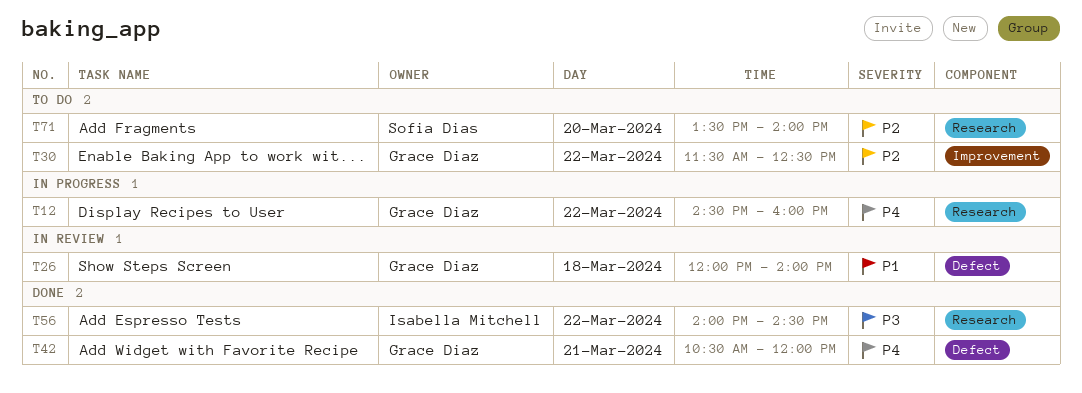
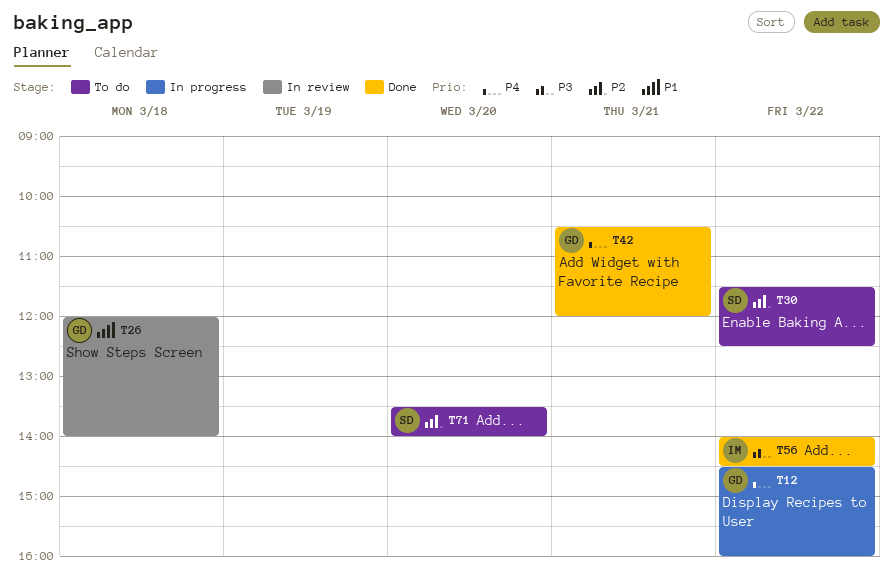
T30, owner: Grace Diaz -> Sofia Dias

